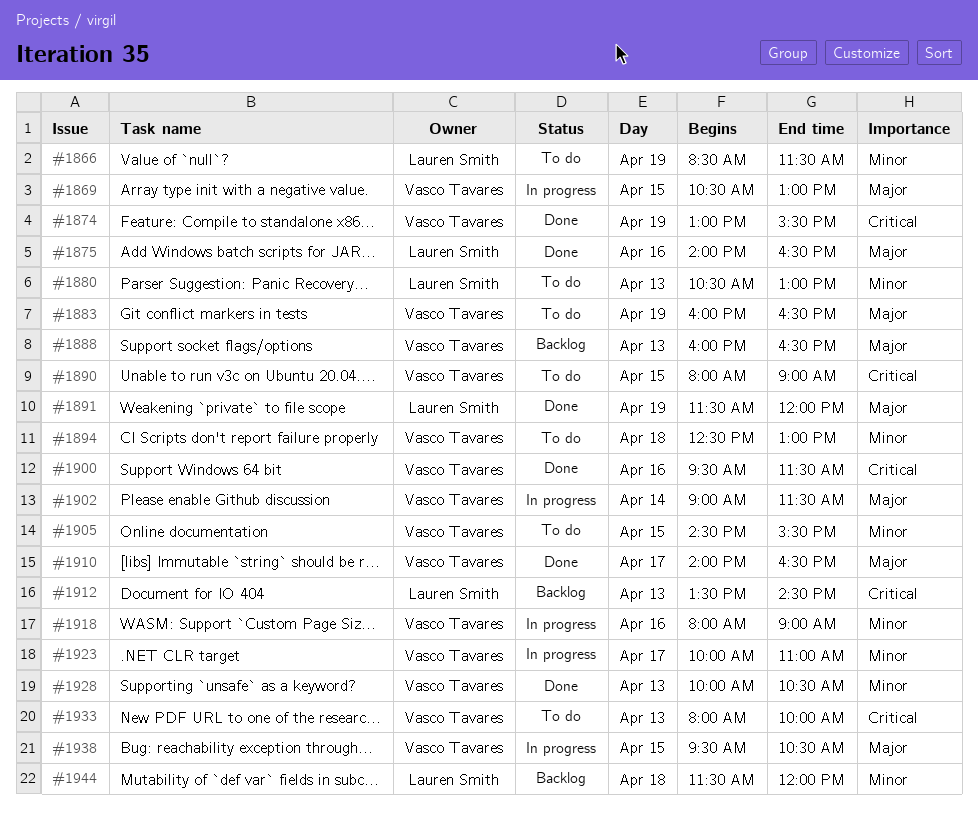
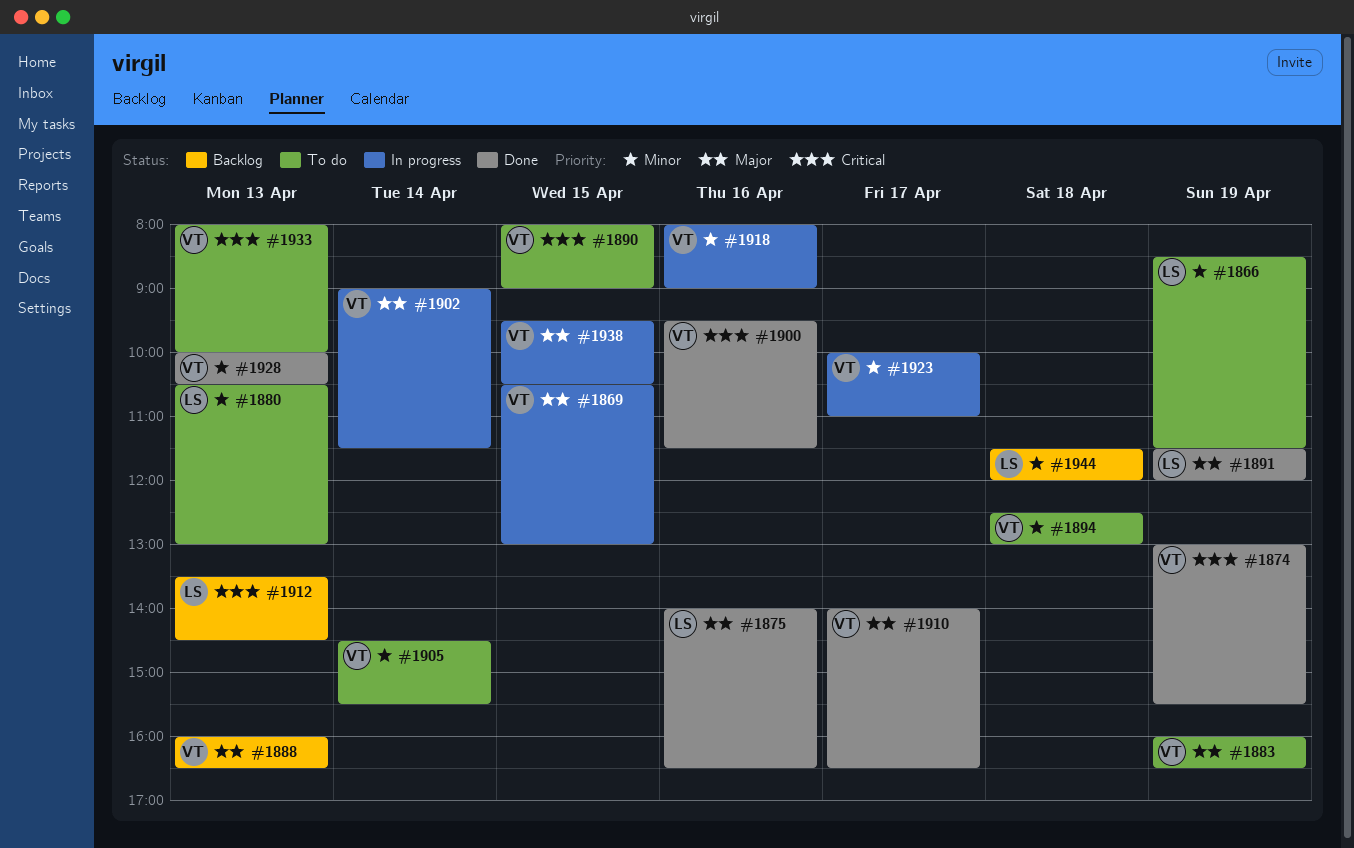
#1905, day: Apr 15 -> Apr 14

